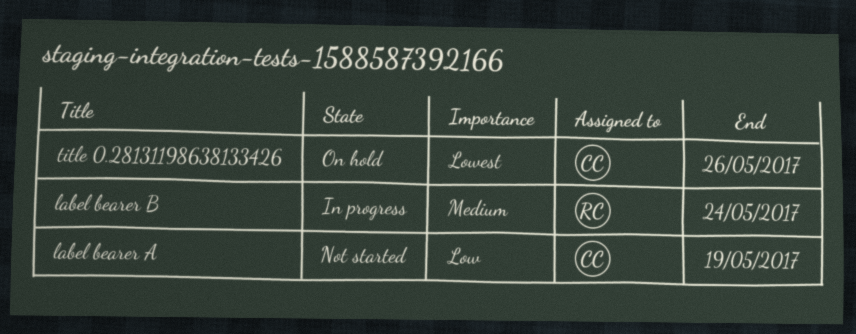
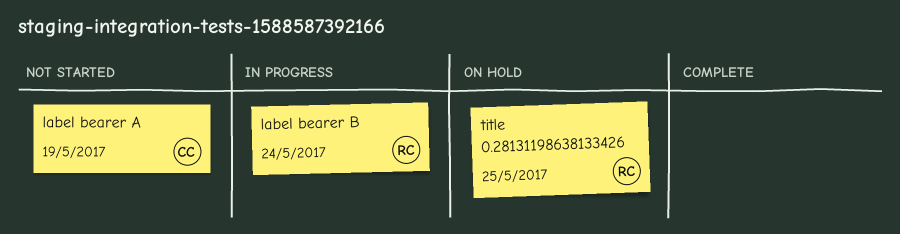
title 0.28131198638133426, owner: CC -> RC
title 0.28131198638133426, due: May 26 -> May 25

